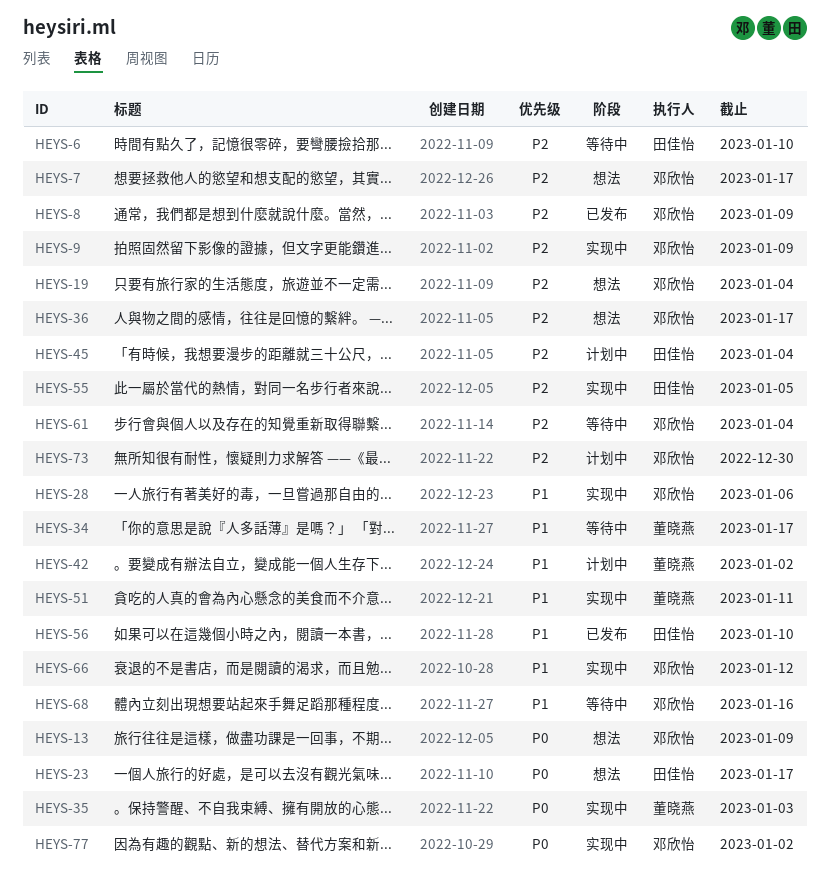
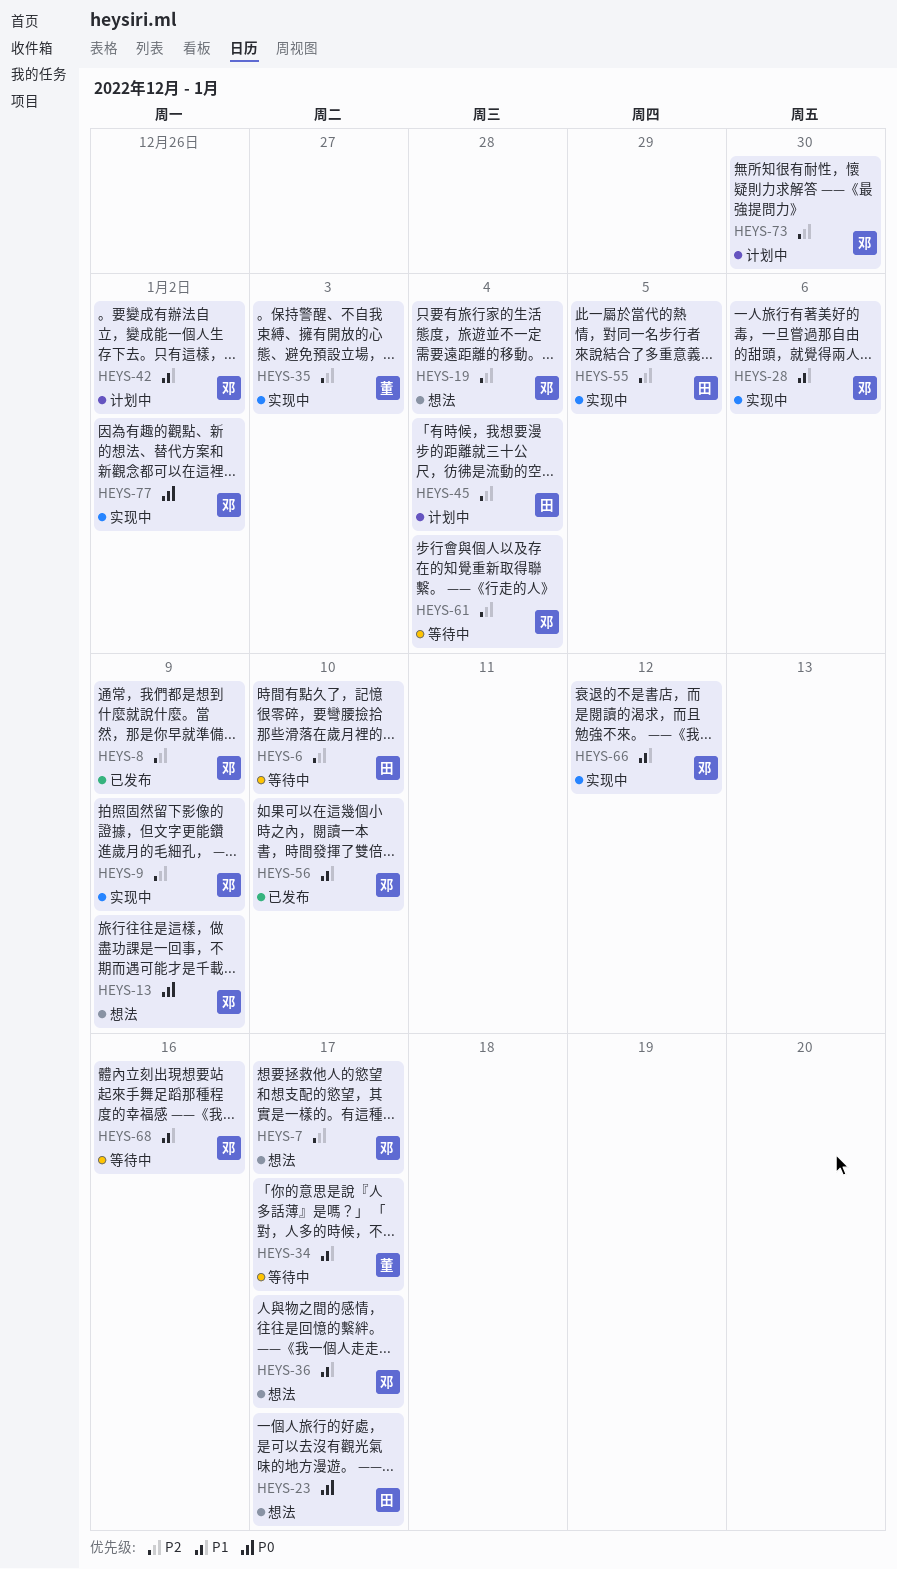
HEYS-35, priority: P0 -> P2
HEYS-36, priority: P2 -> P1
HEYS-42, owner: 董晓燕 -> 邓欣怡
HEYS-51: present -> none
HEYS-56, owner: 田佳怡 -> 邓欣怡

